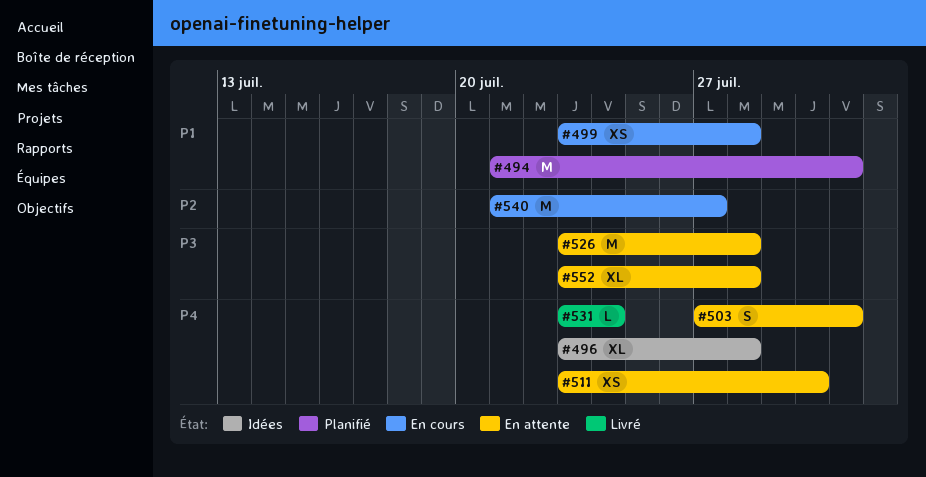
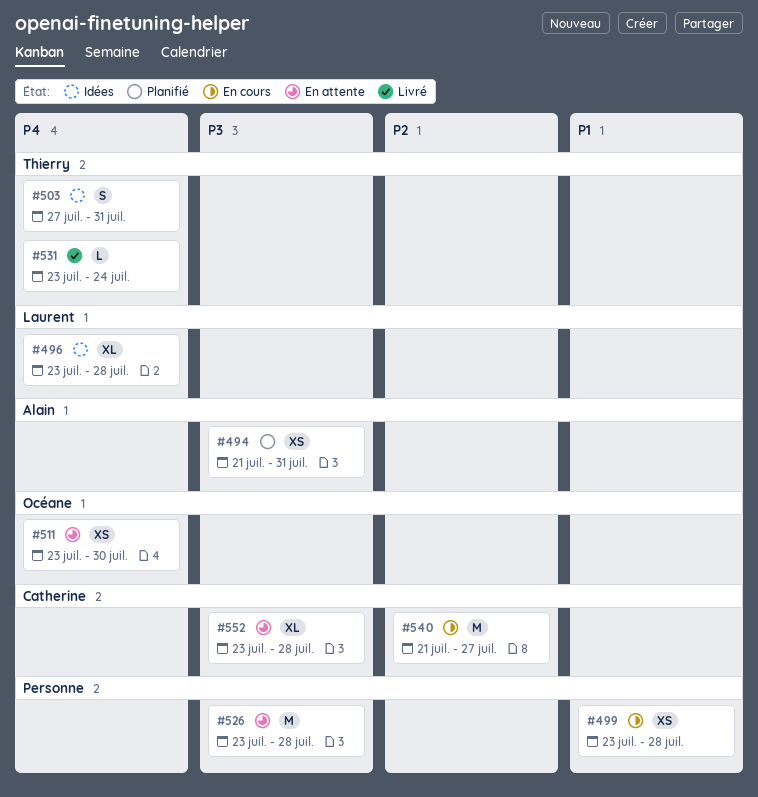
#494, priority: P1 -> P3
#494, estimate: M -> XS
#503, status: En attente -> Idées

